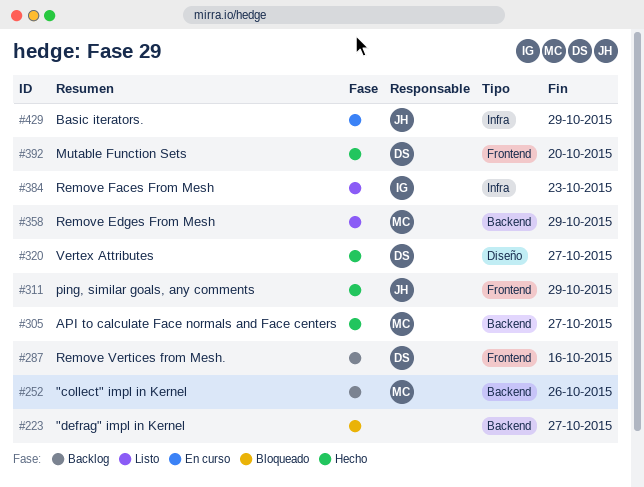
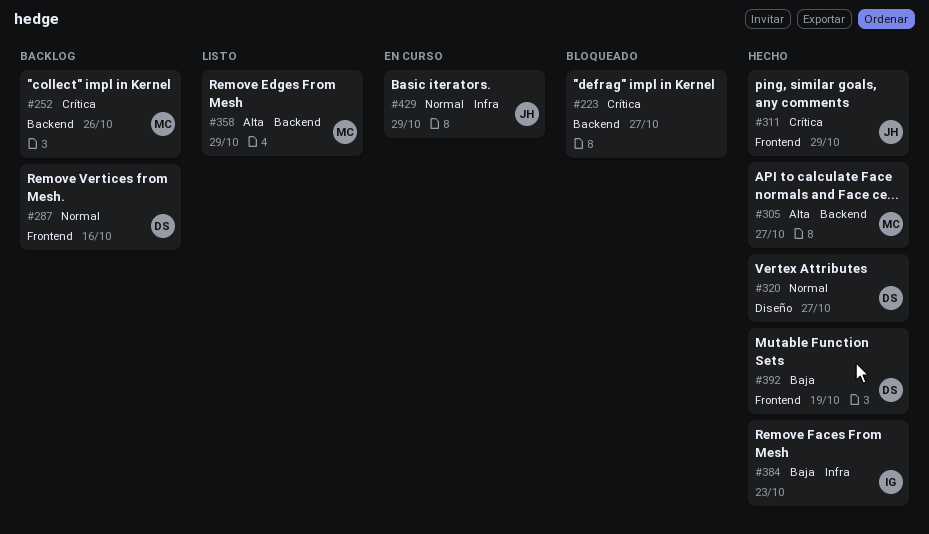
#384, status: Listo -> Hecho
#392, due: Oct 20 -> Oct 19

